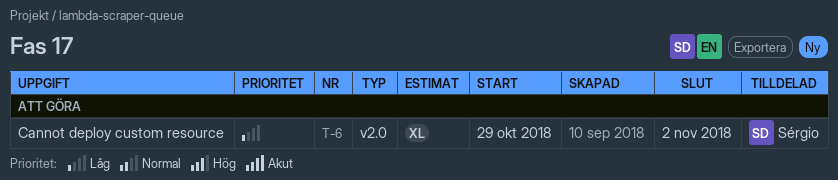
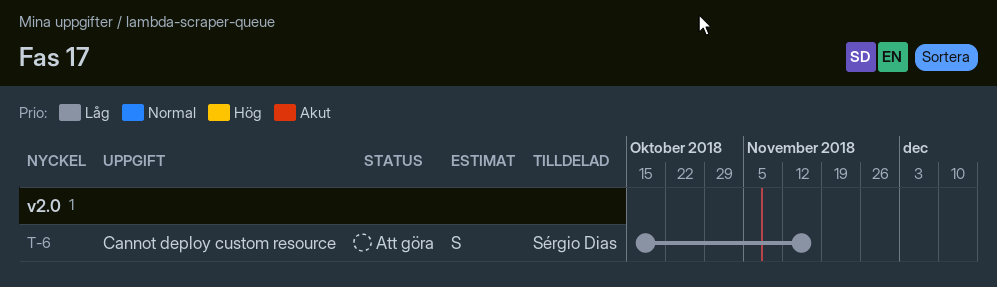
T-6, estimate: XL -> S
T-6, start: Oct 29 -> Oct 15
T-6, due: Nov 2 -> Nov 16

